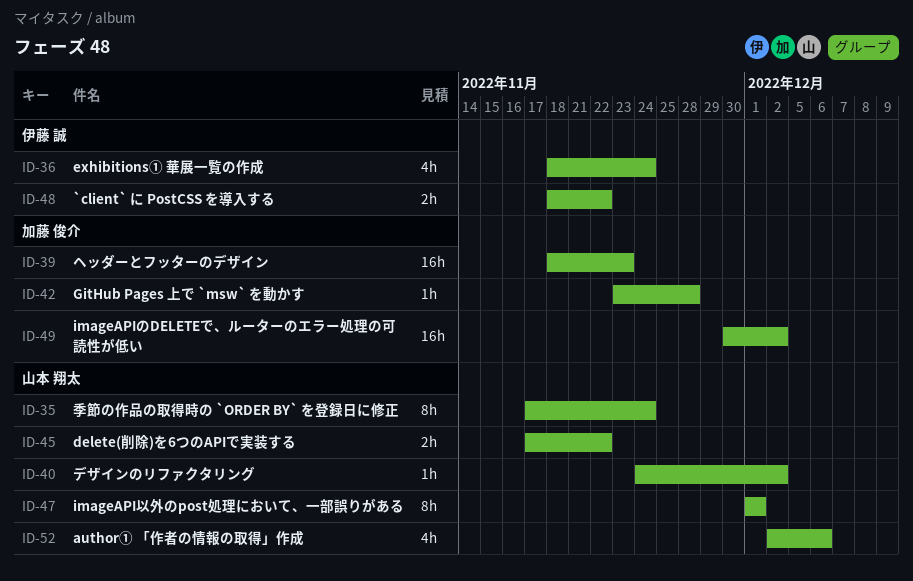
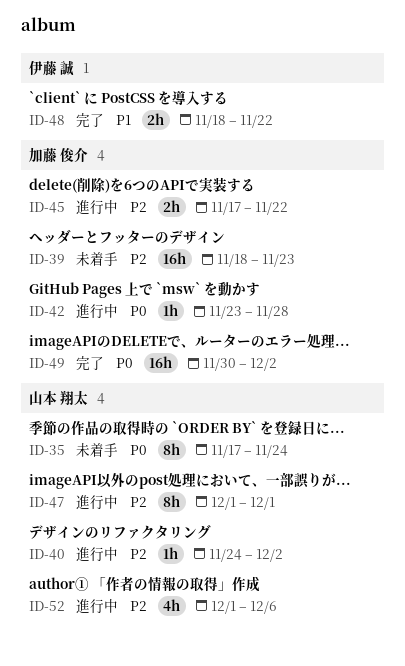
ID-36: present -> none
ID-45, owner: 山本 翔太 -> 加藤 俊介
ID-52, start: Dec 2 -> Dec 1

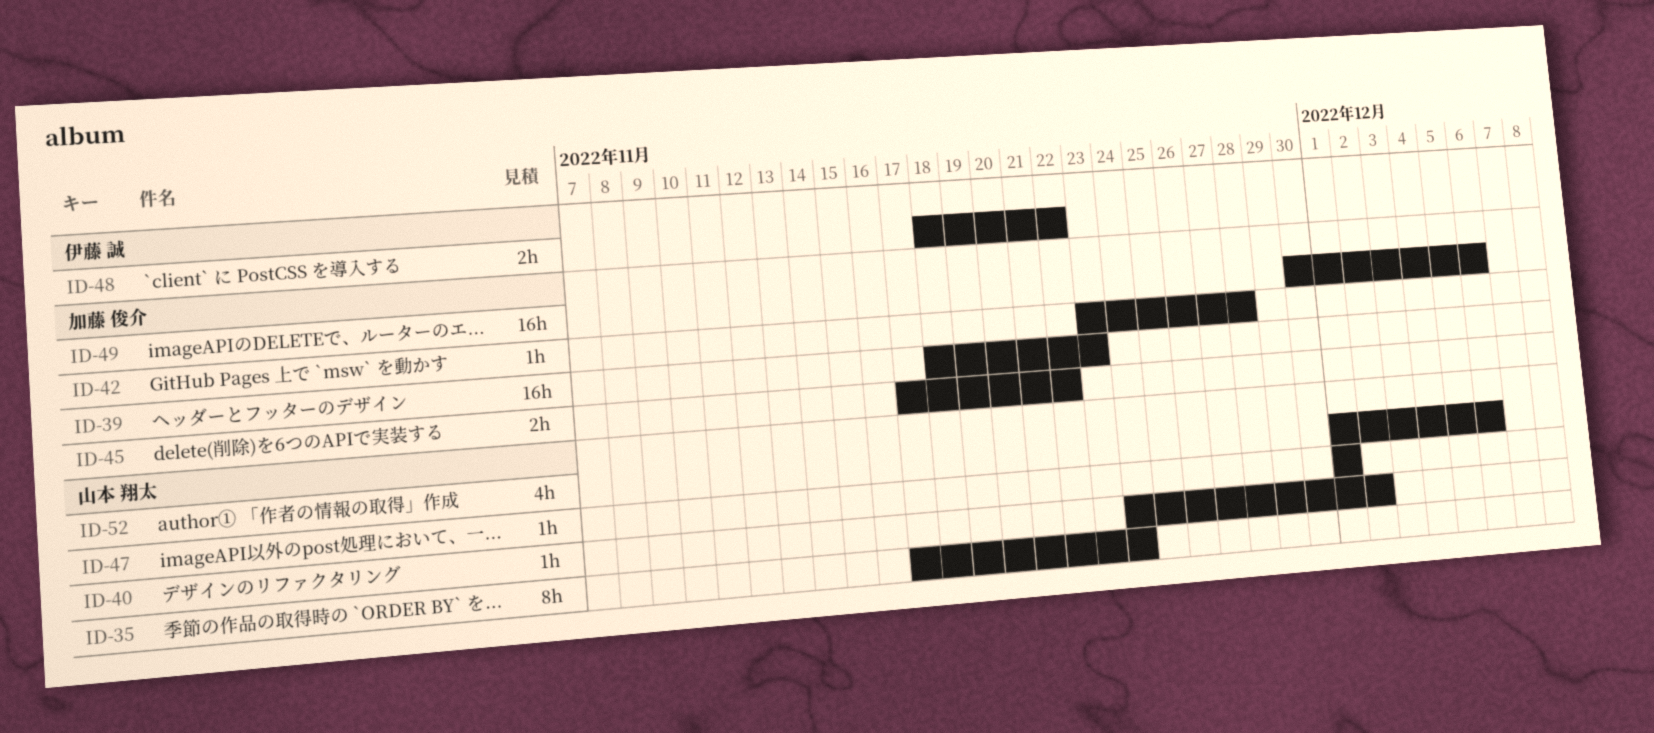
ID-47, estimate: 8h -> 1h
ID-49, due: Dec 2 -> Dec 6

